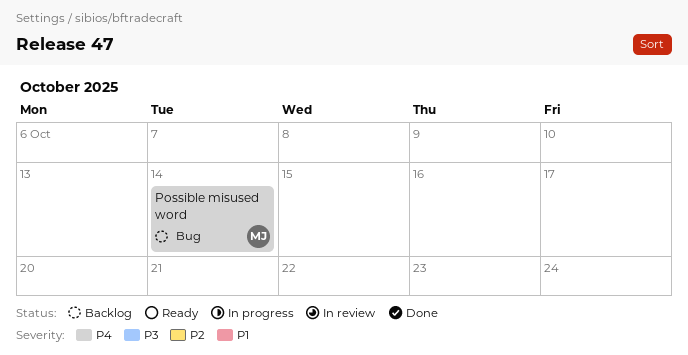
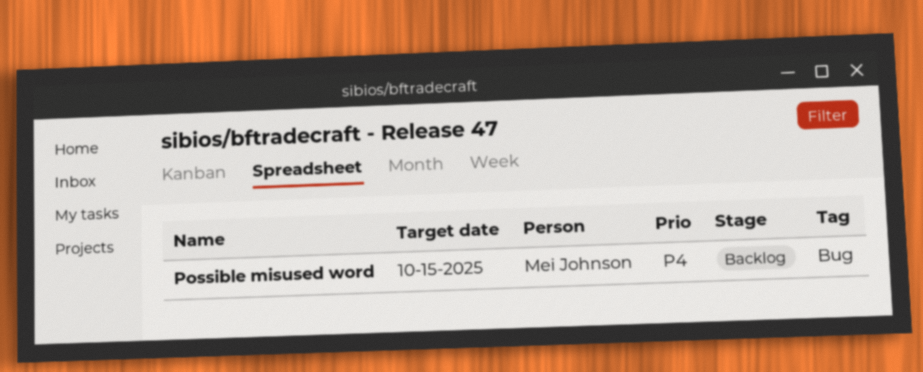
Possible misused word, due: Oct 14 -> Oct 15

